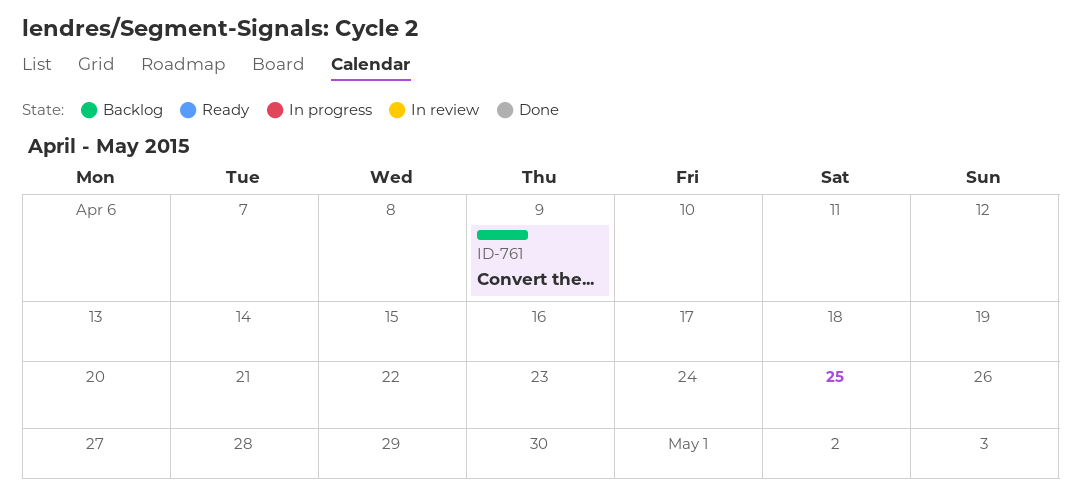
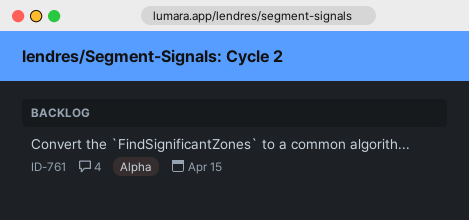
ID-761, due: Apr 9 -> Apr 15

